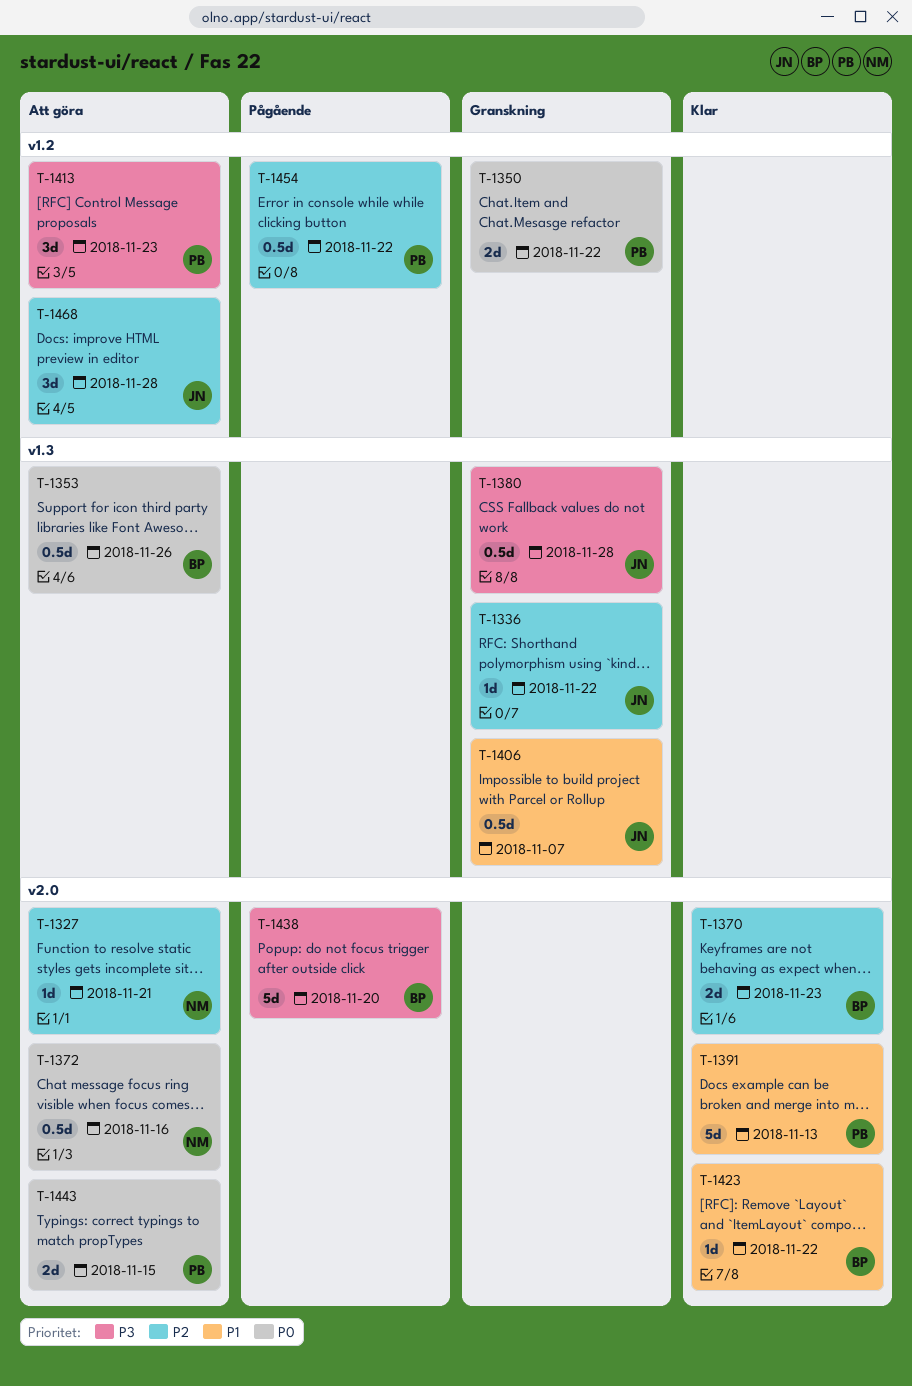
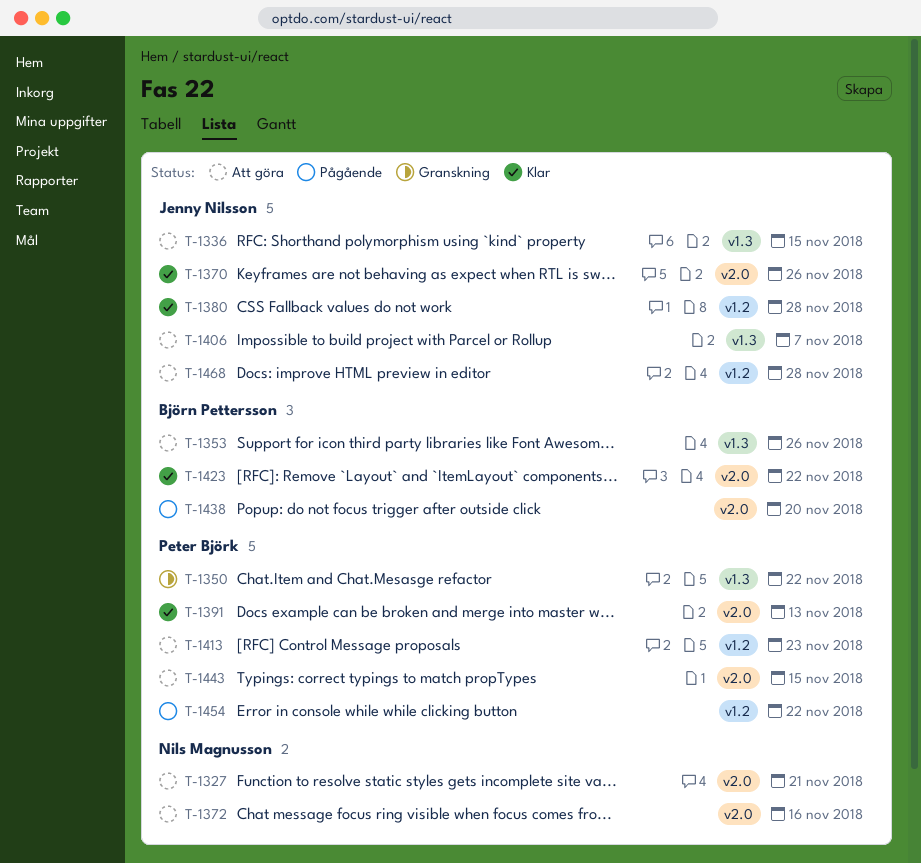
T-1336, status: Granskning -> Att göra
T-1336, due: Nov 22 -> Nov 15
T-1350, label: v1.2 -> v1.3
T-1370, owner: Björn Pettersson -> Jenny Nilsson
T-1370, due: Nov 23 -> Nov 26
T-1380, status: Granskning -> Klar
T-1380, label: v1.3 -> v1.2
T-1406, status: Granskning -> Att göra

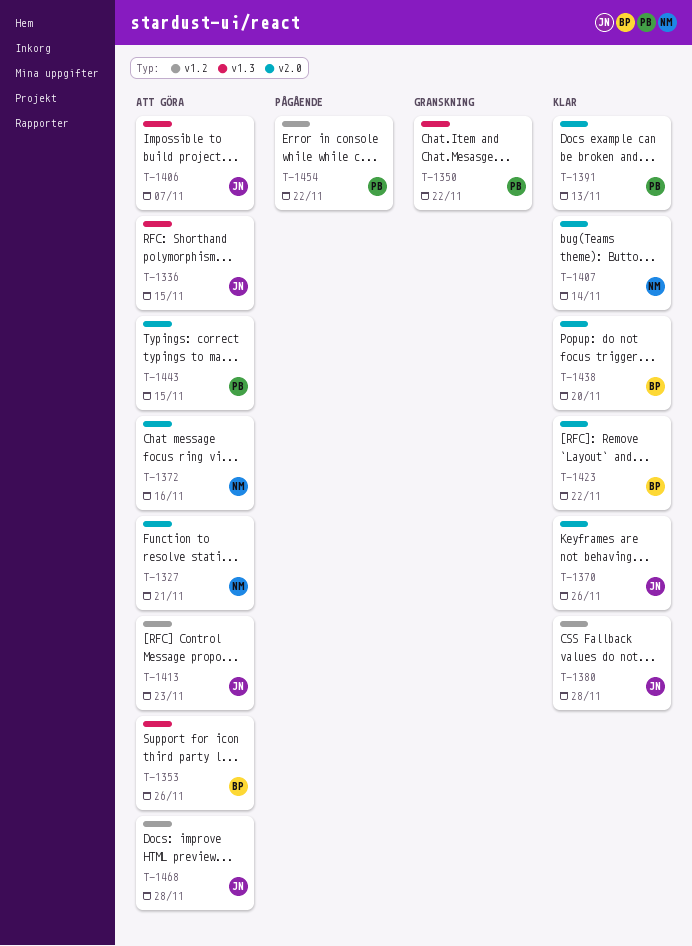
T-1407: none -> present
T-1413, owner: Peter Björk -> Jenny Nilsson
T-1438, status: Pågående -> Klar

